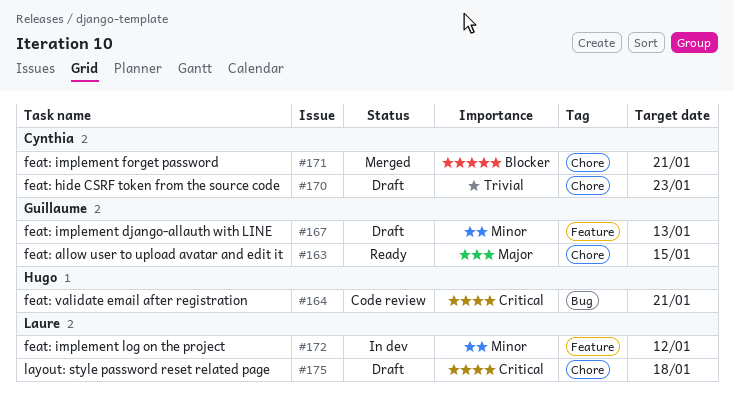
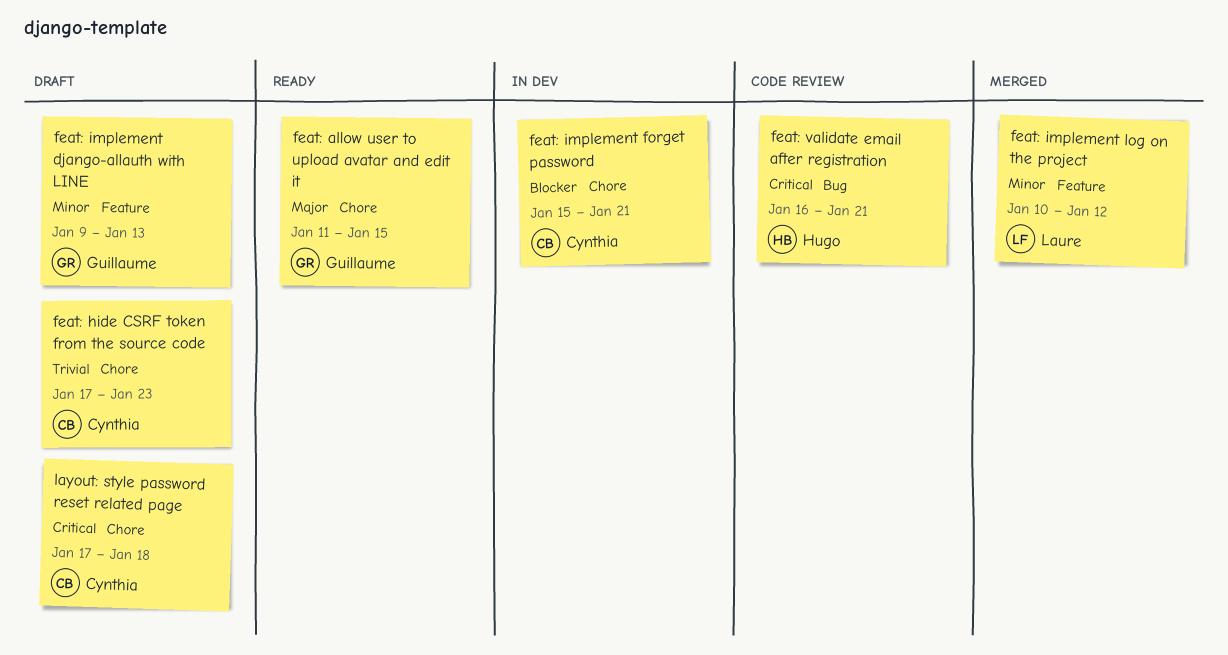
feat: implement forget password, status: Merged -> In dev
feat: implement log on the project, status: In dev -> Merged
layout: style password reset related page, owner: Laure -> Cynthia

